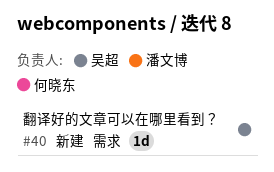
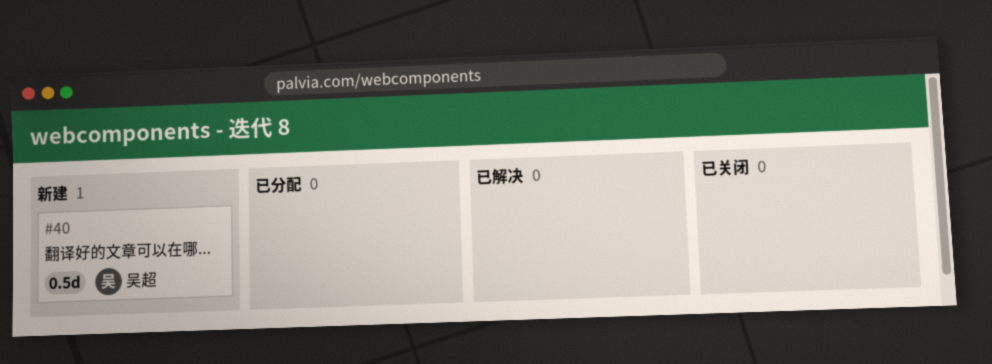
#40, estimate: 1d -> 0.5d

